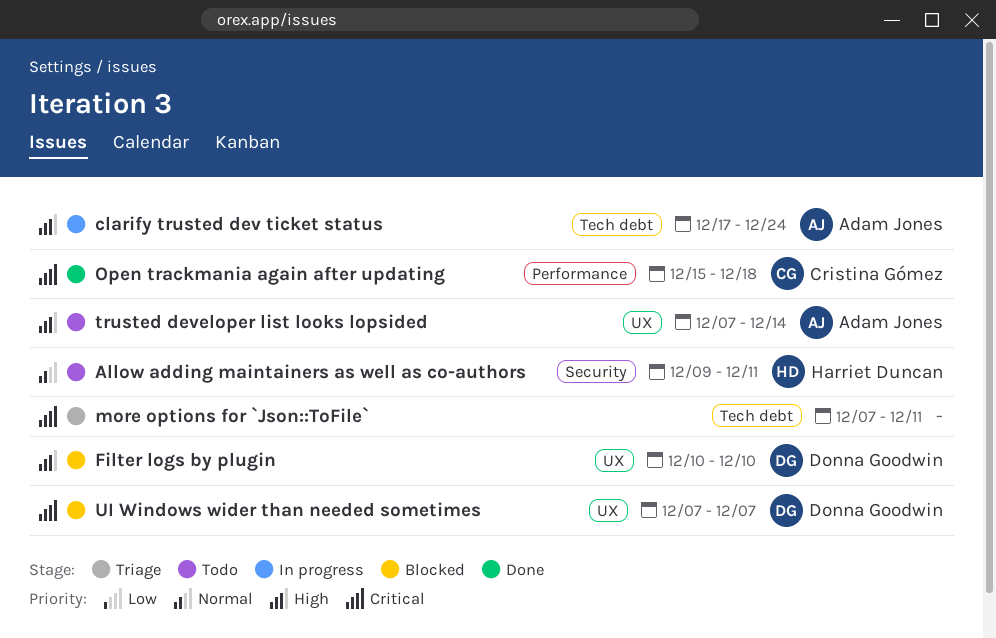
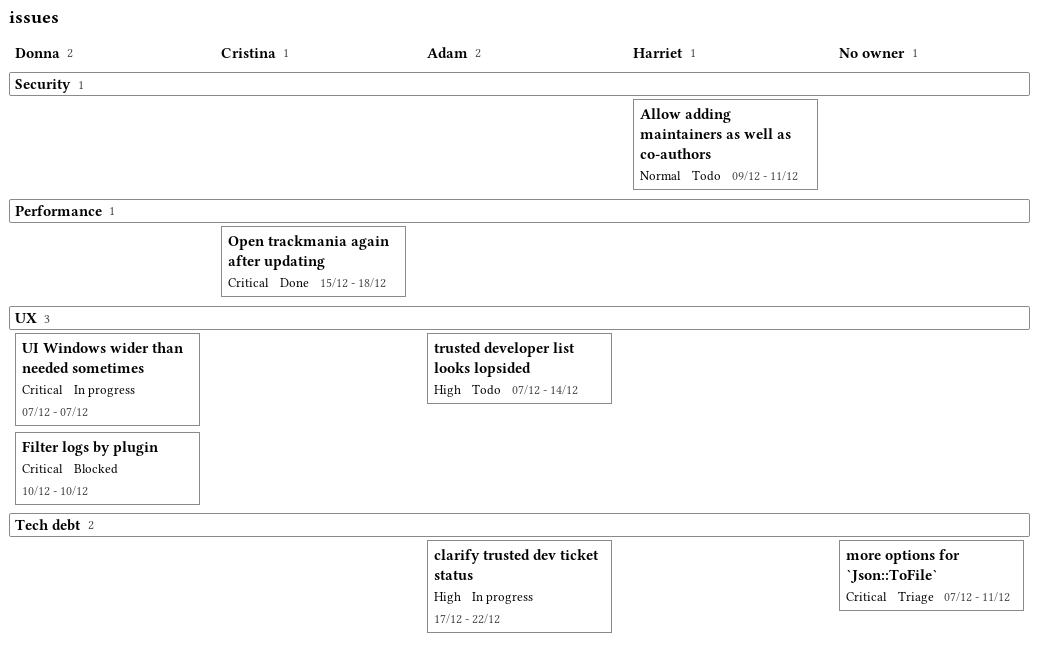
clarify trusted dev ticket status, due: Dec 24 -> Dec 22
Filter logs by plugin, priority: High -> Critical
UI Windows wider than needed sometimes, status: Blocked -> In progress

